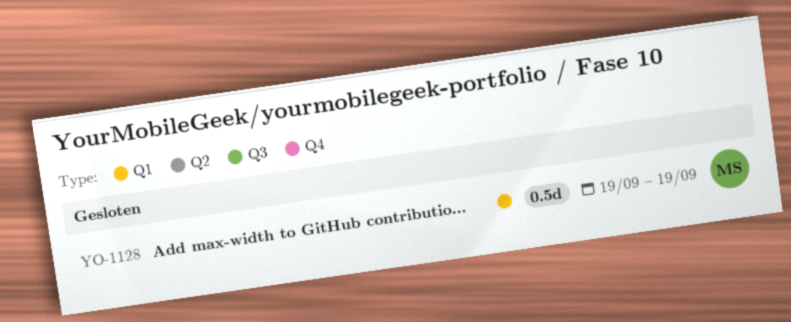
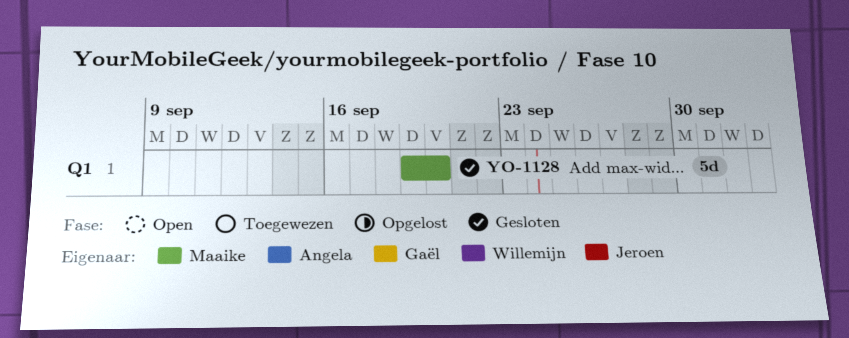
YO-1128, estimate: 0.5d -> 5d
YO-1128, due: Sep 19 -> Sep 20

